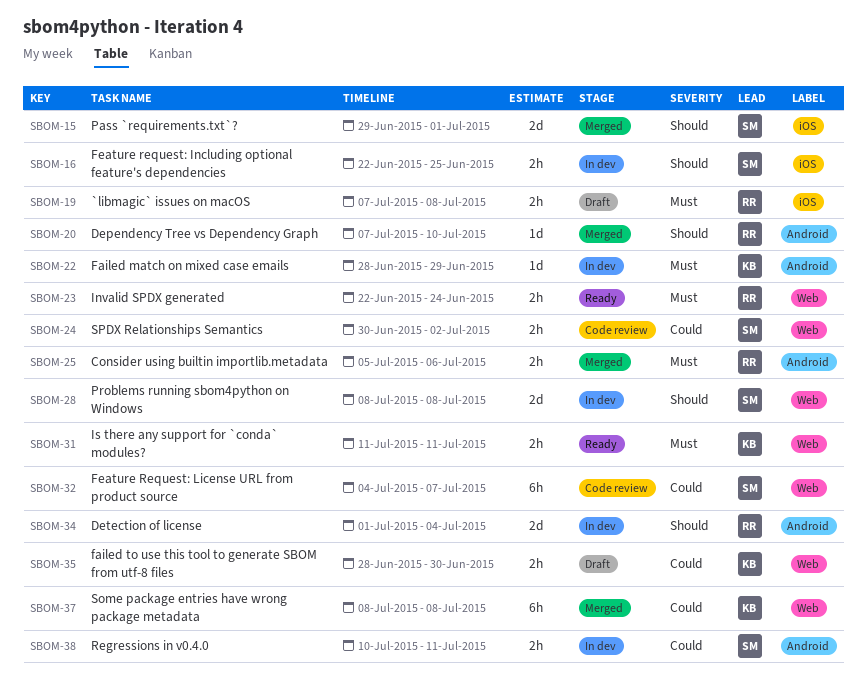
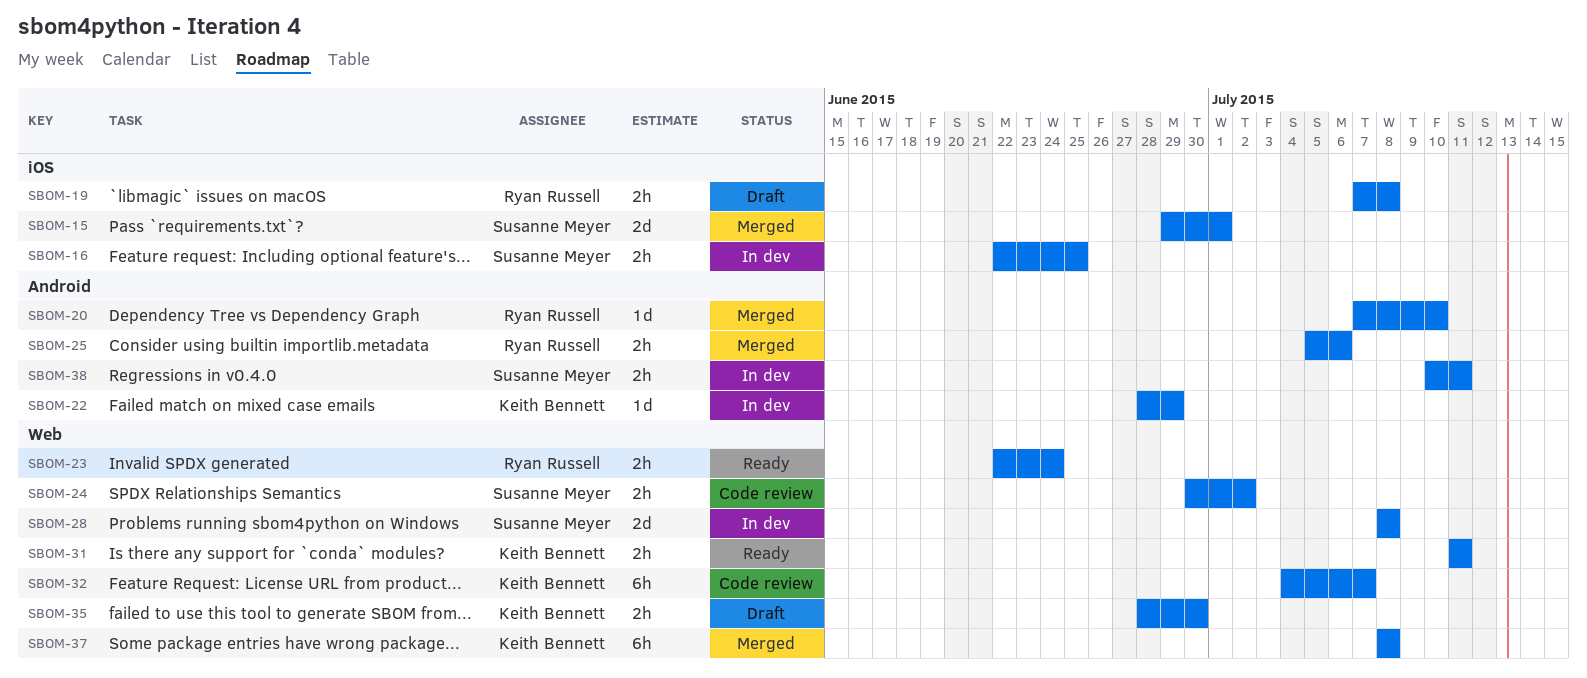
SBOM-32, owner: Susanne Meyer -> Keith Bennett
SBOM-34: present -> none

